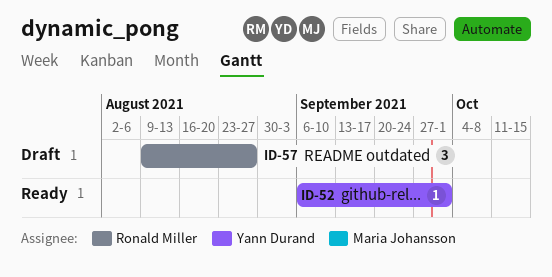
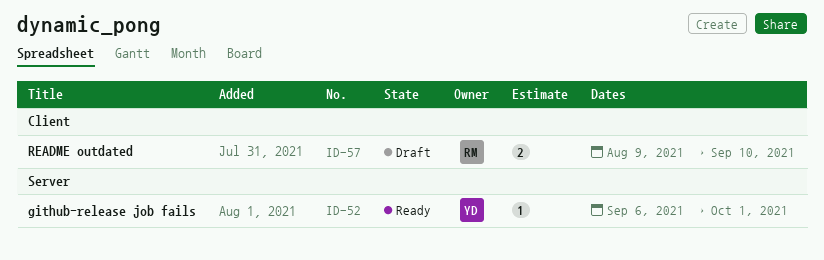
ID-57, estimate: 3 -> 2
ID-57, due: Aug 27 -> Sep 10

